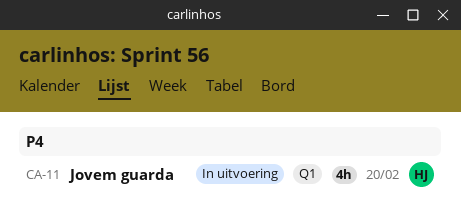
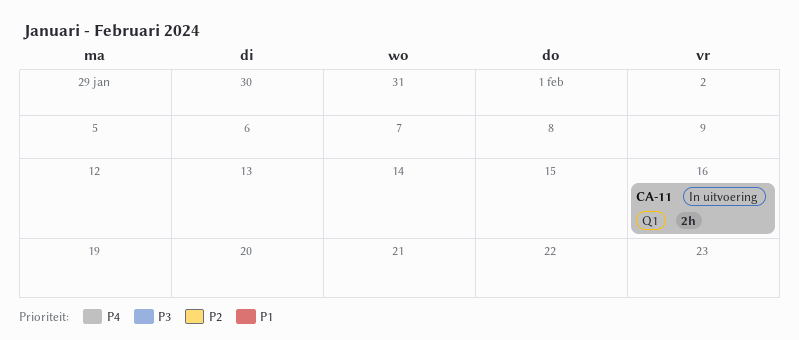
CA-11, estimate: 4h -> 2h
CA-11, due: Feb 20 -> Feb 16

